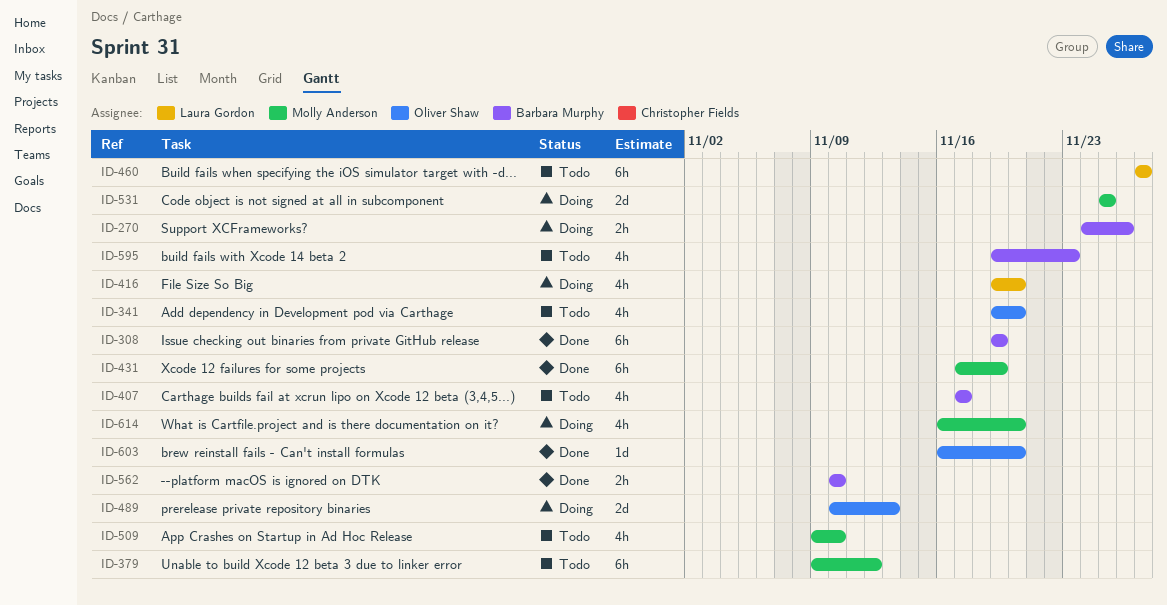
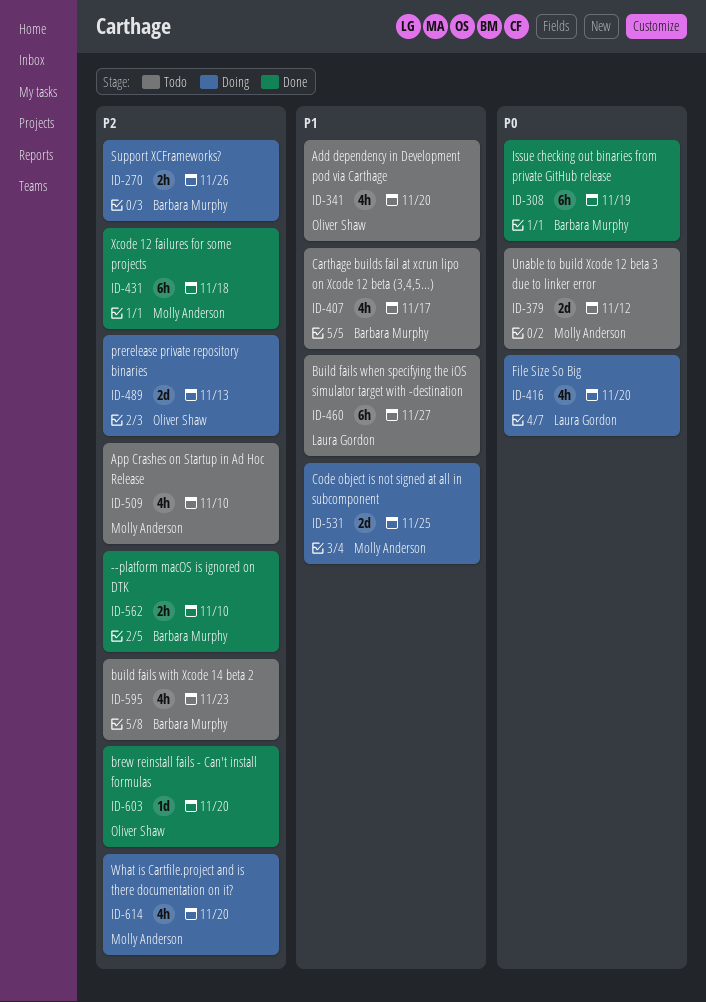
ID-379, estimate: 6h -> 2d
ID-431, due: Nov 19 -> Nov 18

